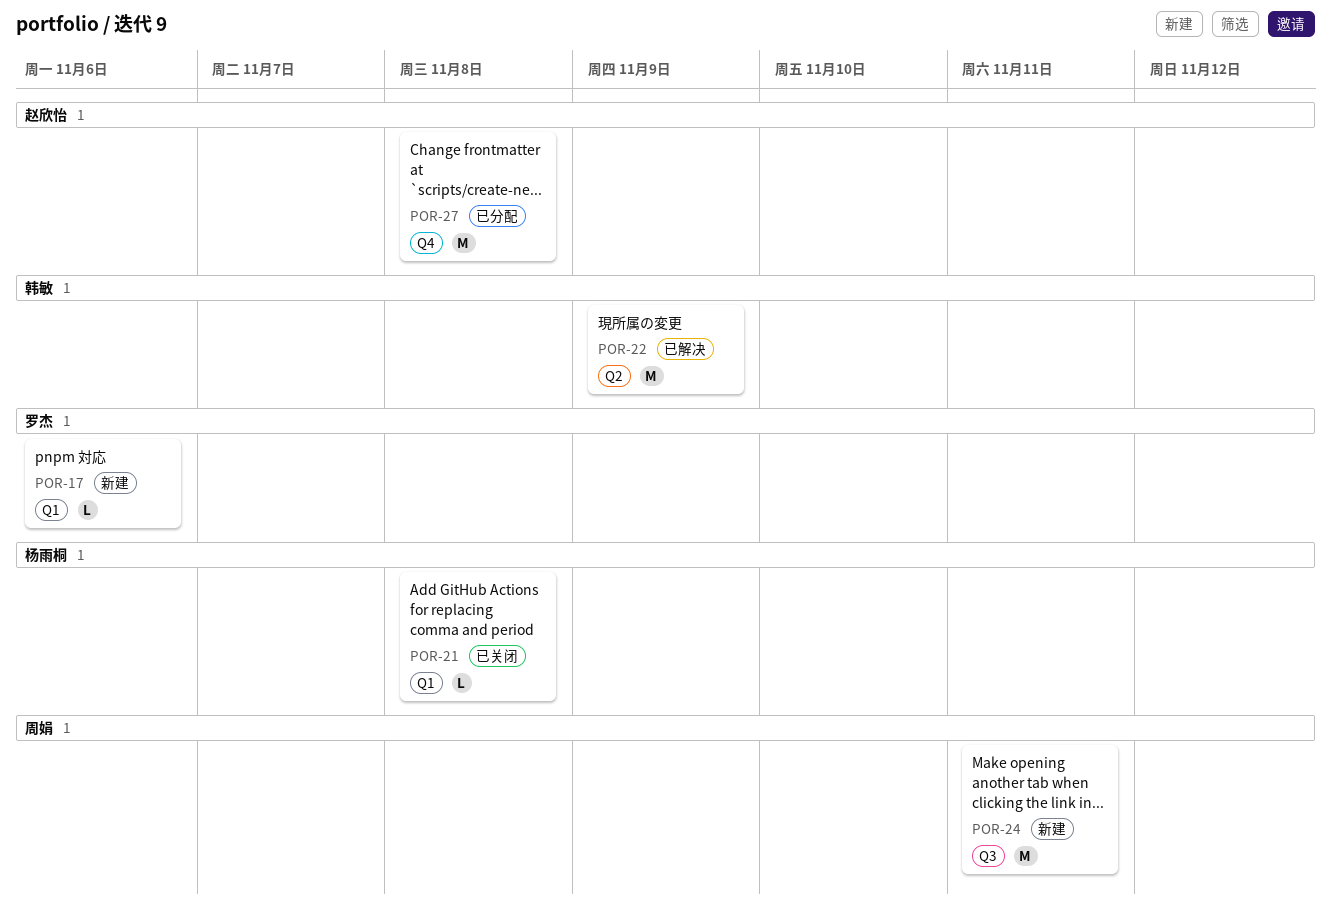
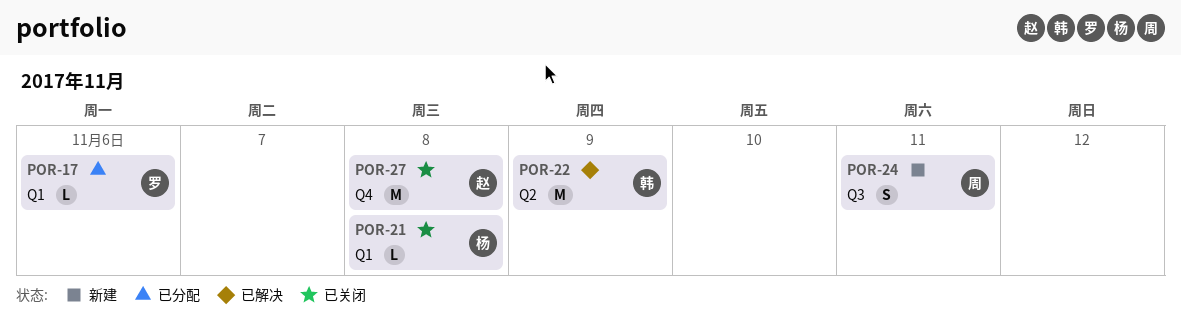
POR-17, status: 新建 -> 已分配
POR-24, estimate: M -> S
POR-27, status: 已分配 -> 已关闭

